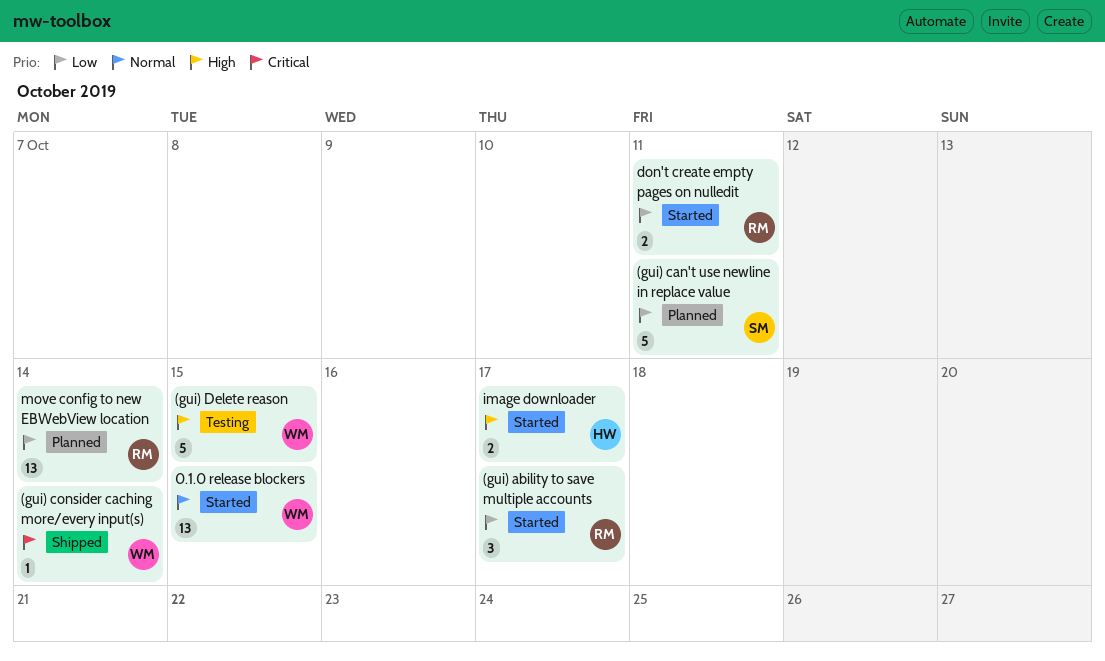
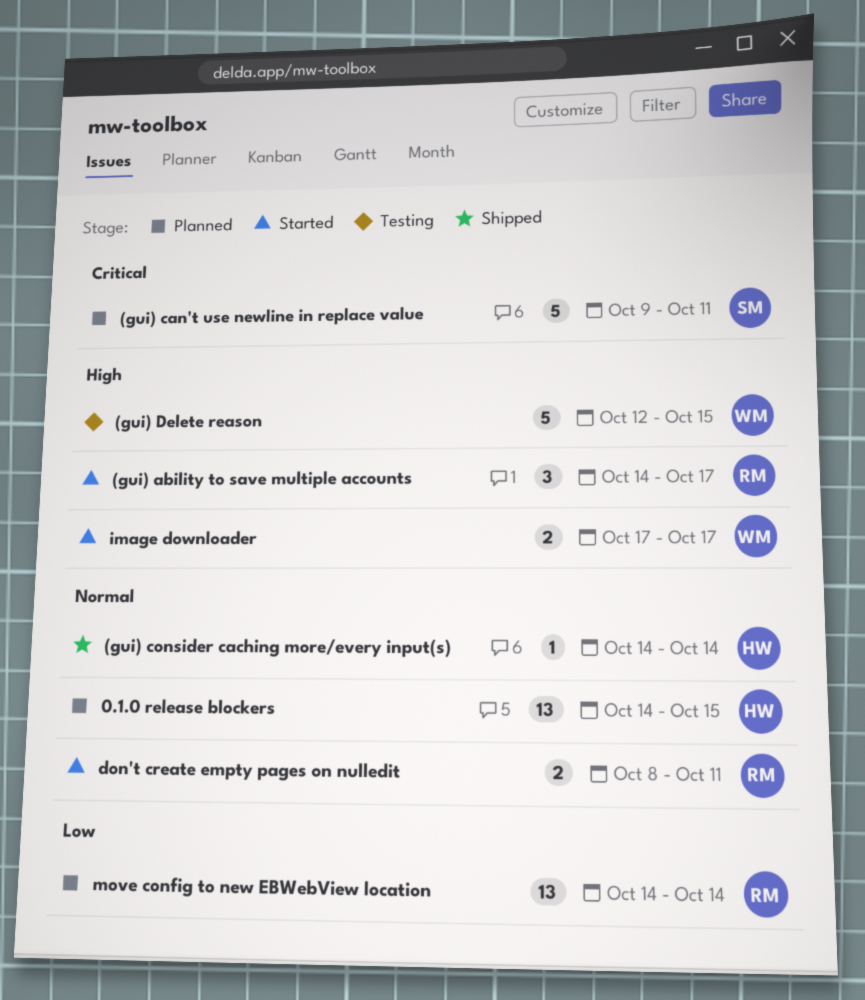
(gui) ability to save multiple accounts, priority: Low -> High
(gui) can't use newline in replace value, priority: Low -> Critical
(gui) consider caching more/every input(s), owner: WM -> HW
(gui) consider caching more/every input(s), priority: Critical -> Normal
0.1.0 release blockers, status: Started -> Planned
0.1.0 release blockers, owner: WM -> HW
don't create empty pages on nulledit, priority: Low -> Normal
image downloader, owner: HW -> WM

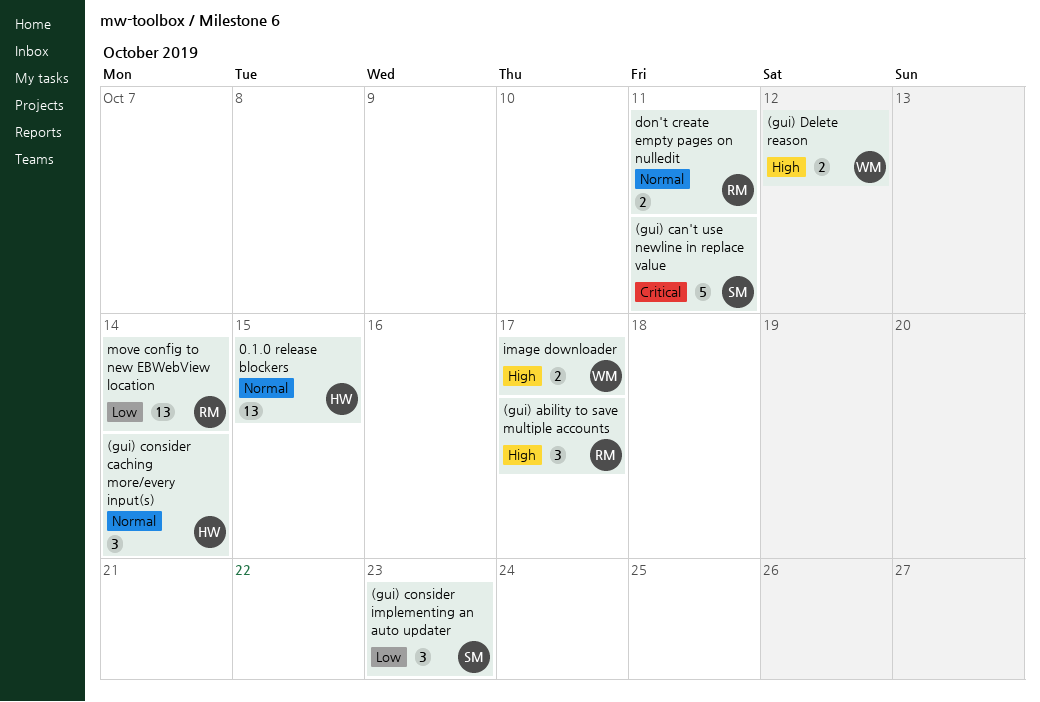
(gui) consider caching more/every input(s), estimate: 1 -> 3
(gui) consider implementing an auto updater: none -> present
(gui) Delete reason, estimate: 5 -> 2
(gui) Delete reason, due: Oct 15 -> Oct 12

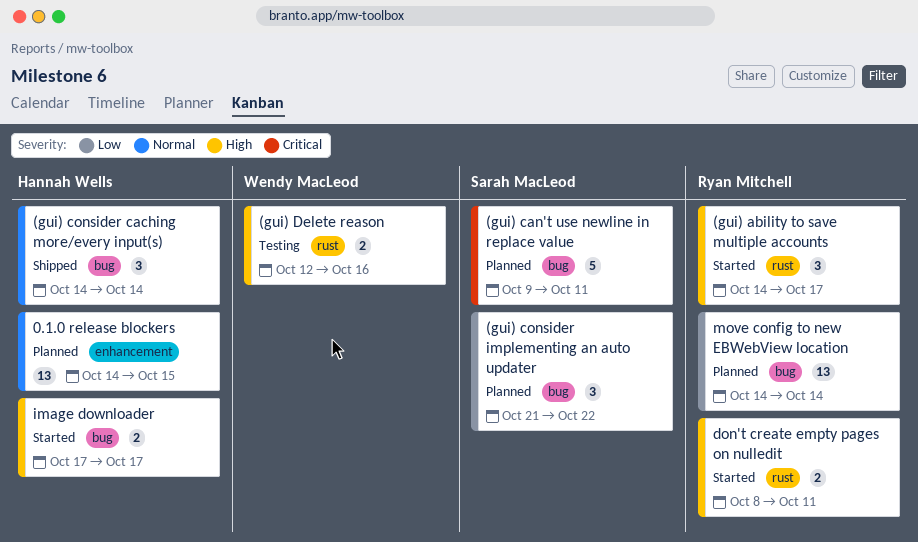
(gui) consider implementing an auto updater, due: Oct 23 -> Oct 22
(gui) Delete reason, due: Oct 12 -> Oct 16
don't create empty pages on nulledit, priority: Normal -> High
image downloader, owner: Wendy MacLeod -> Hannah Wells

